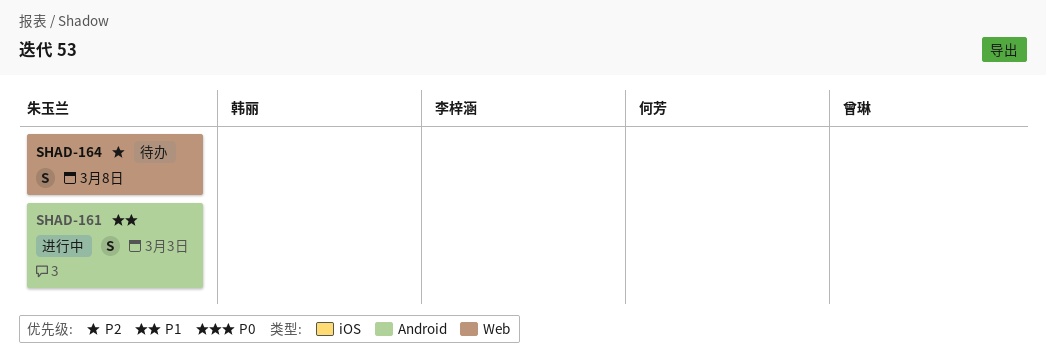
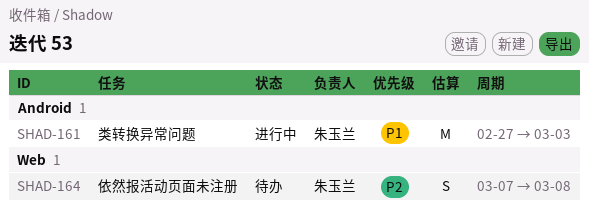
SHAD-161, estimate: S -> M

